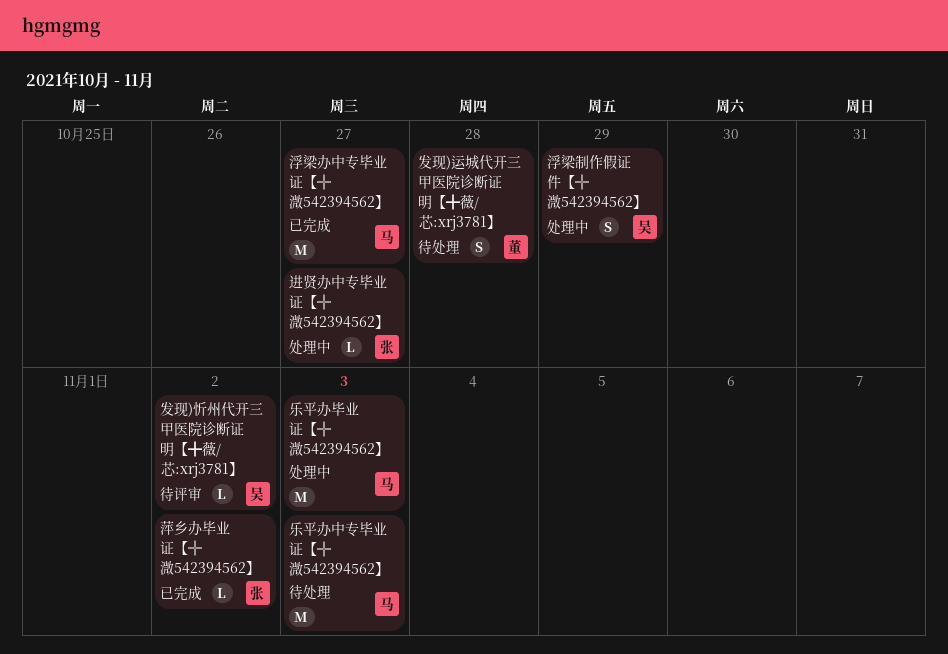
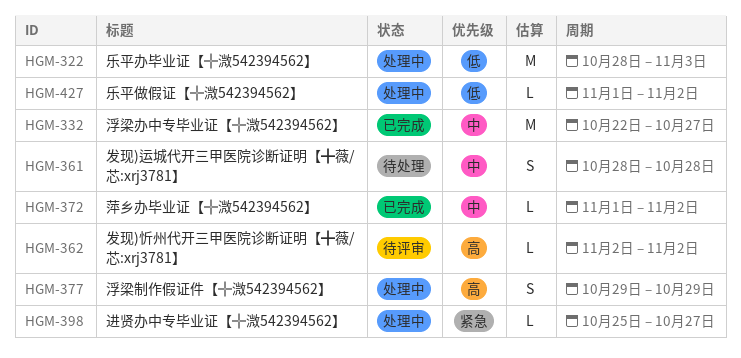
乐平做假证【╬溦542394562】: none -> present
乐平办中专毕业证【╬溦542394562】: present -> none

